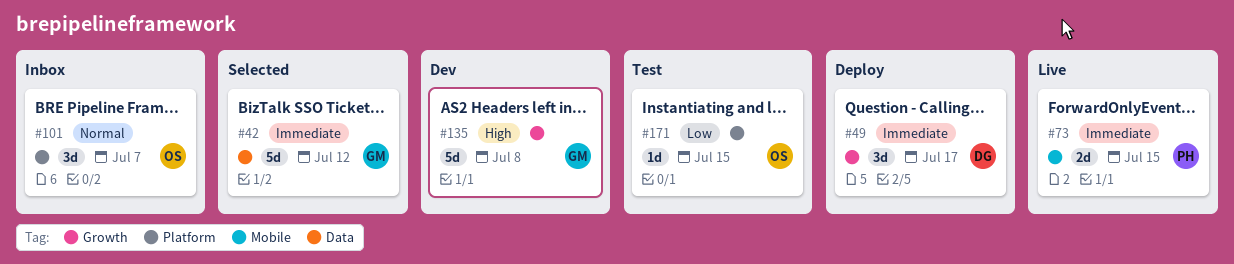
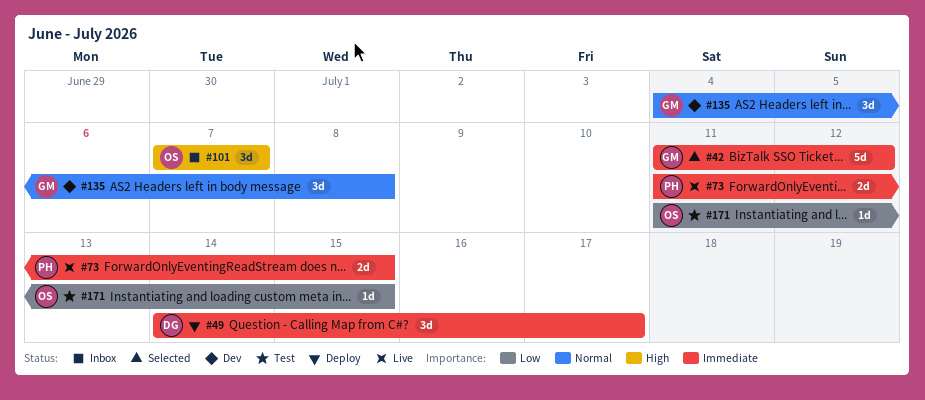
#101, priority: Normal -> High
#135, priority: High -> Normal
#135, estimate: 5d -> 3d

